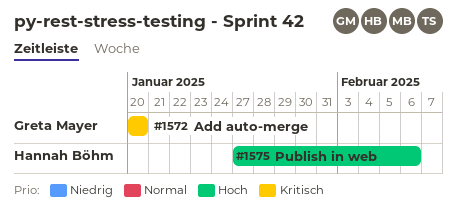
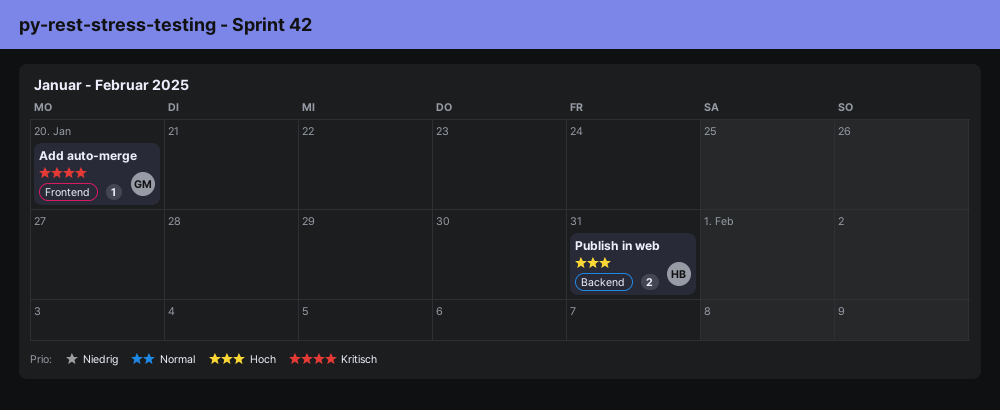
Publish in web, due: Feb 6 -> Jan 31

